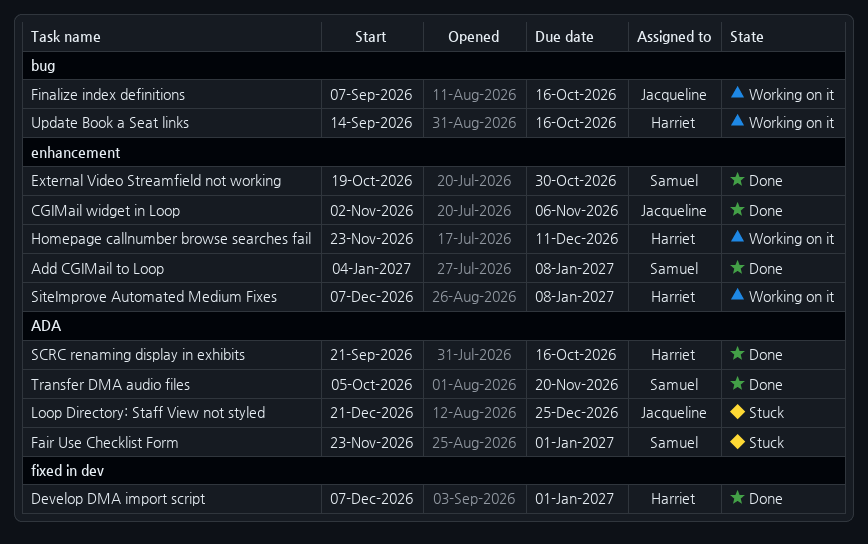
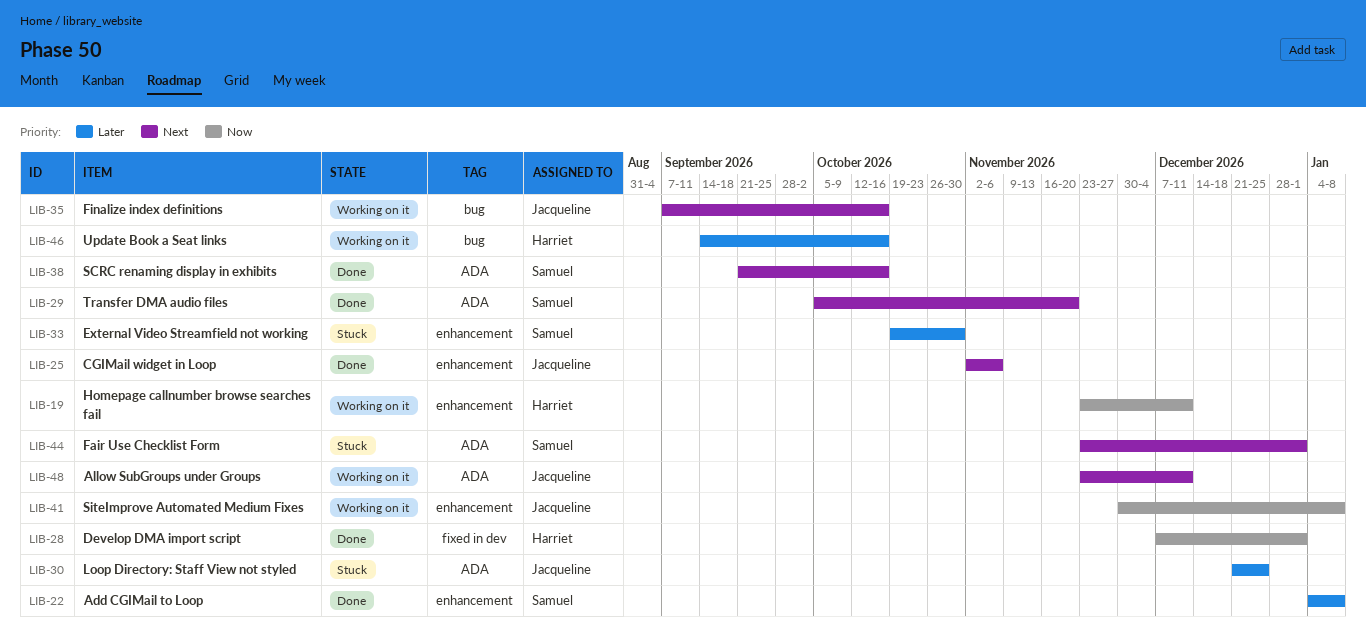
Allow SubGroups under Groups: none -> present
External Video Streamfield not working, status: Done -> Stuck
SCRC renaming display in exhibits, owner: Harriet -> Samuel
SiteImprove Automated Medium Fixes, owner: Harriet -> Jacqueline
SiteImprove Automated Medium Fixes, start: Dec 7 -> Nov 30

